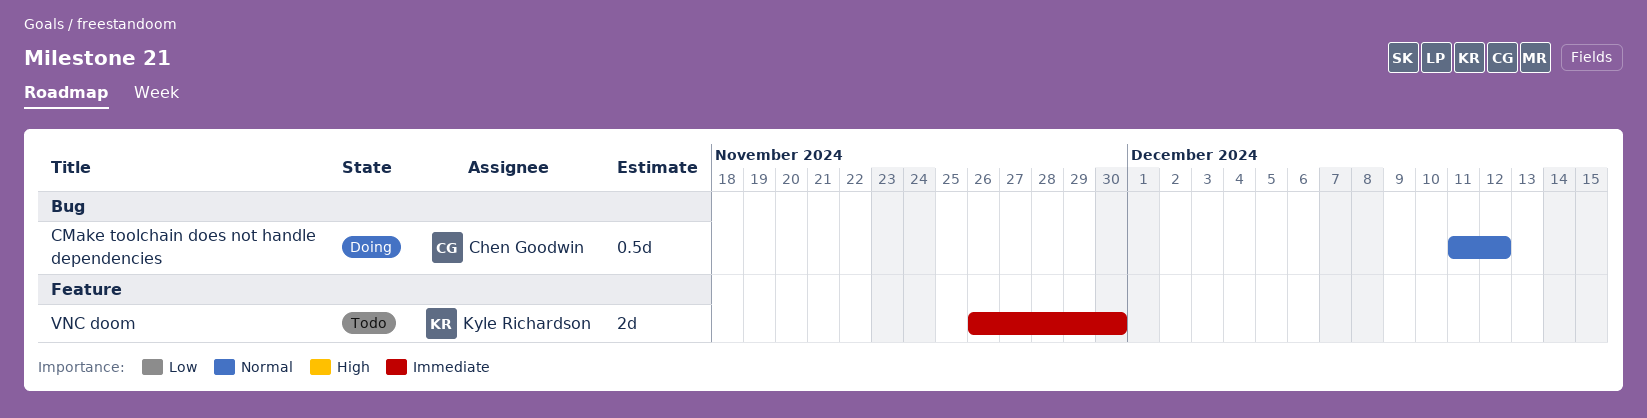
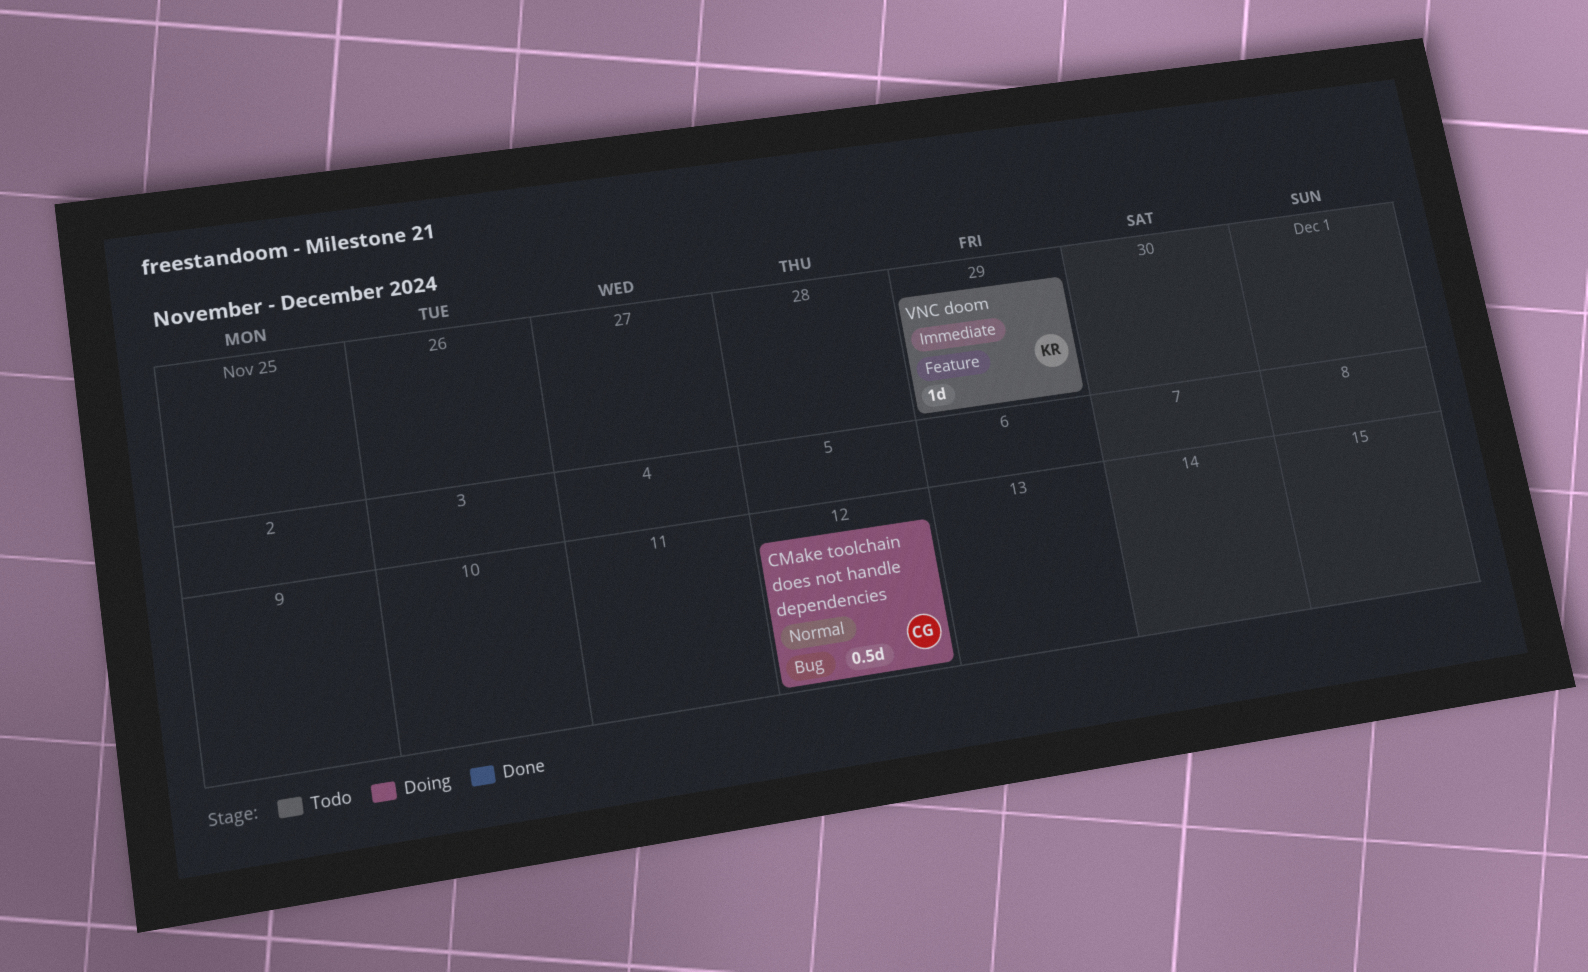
VNC doom, estimate: 2d -> 1d
VNC doom, due: Nov 30 -> Nov 29

